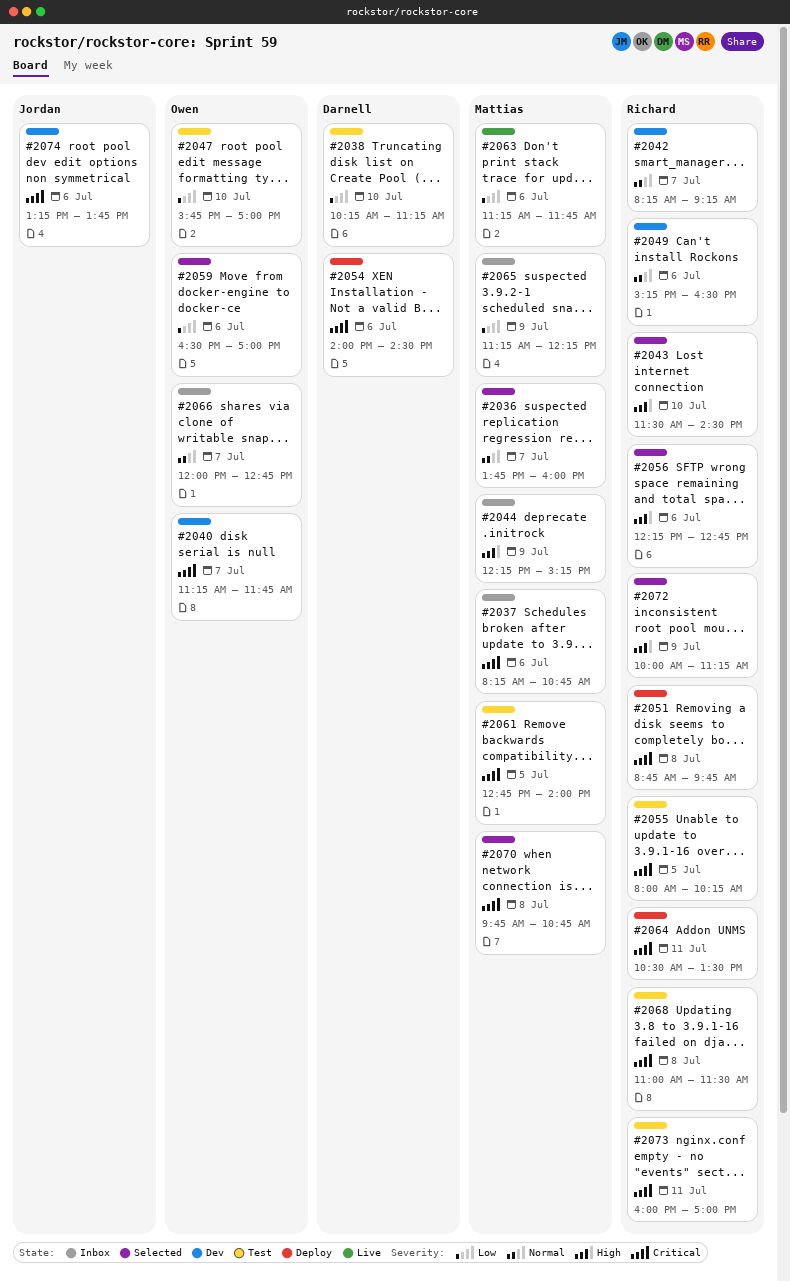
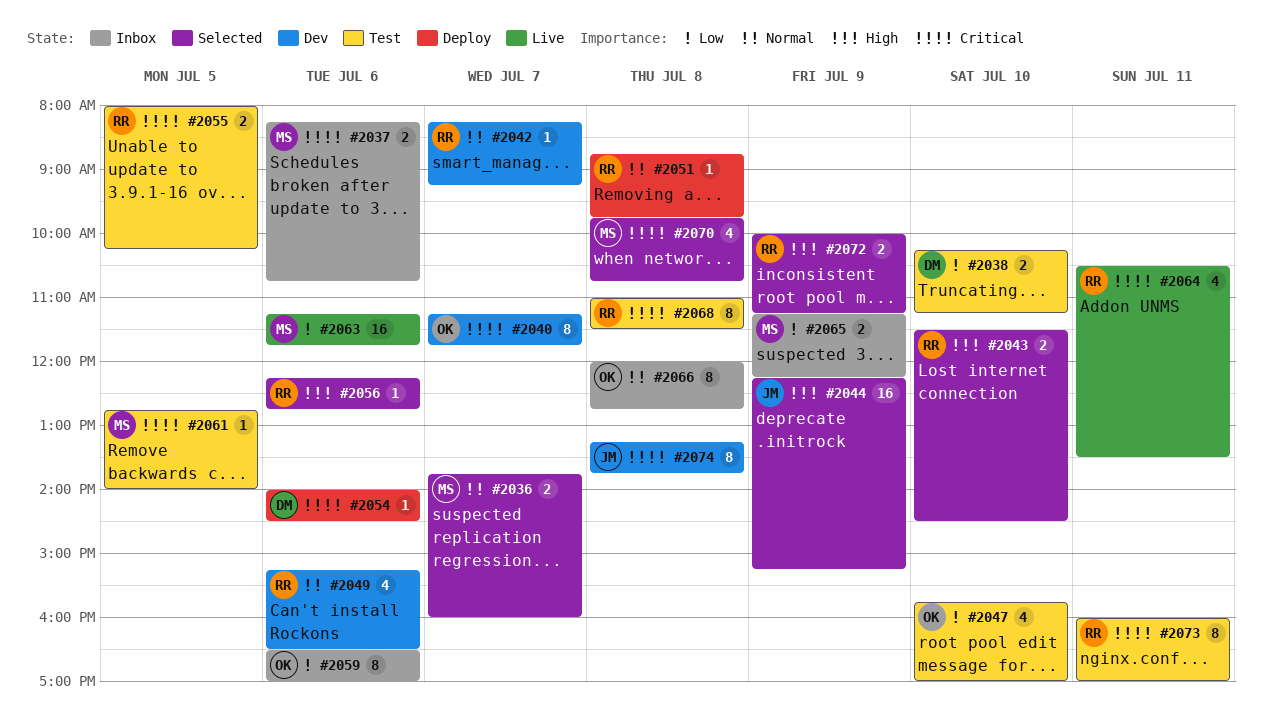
#2044, status: Inbox -> Selected
#2044, owner: Mattias -> Jordan
#2051, priority: Critical -> Normal
#2059, status: Selected -> Inbox
#2064, status: Deploy -> Live
#2066, day: Jul 7 -> Jul 8
#2074, day: Jul 6 -> Jul 8

